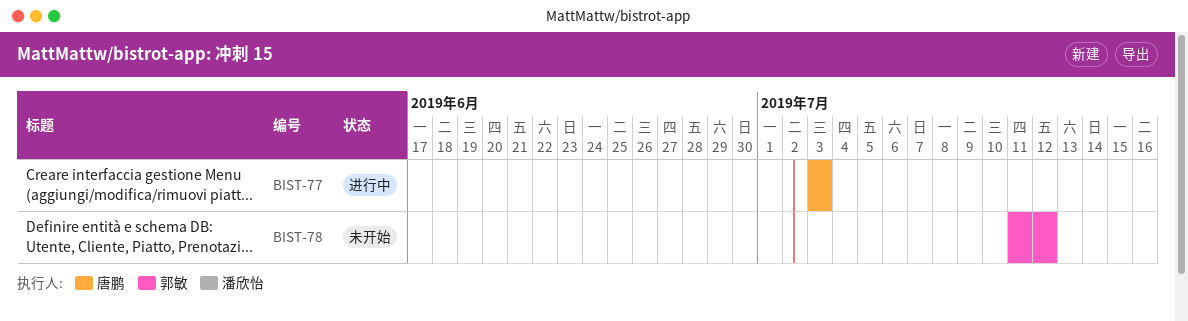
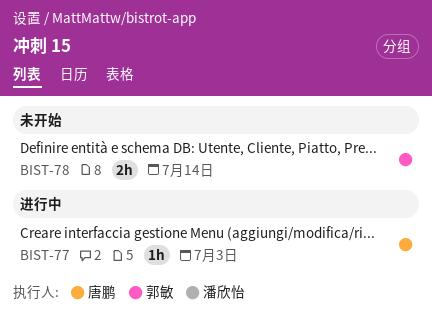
BIST-78, due: Jul 12 -> Jul 14

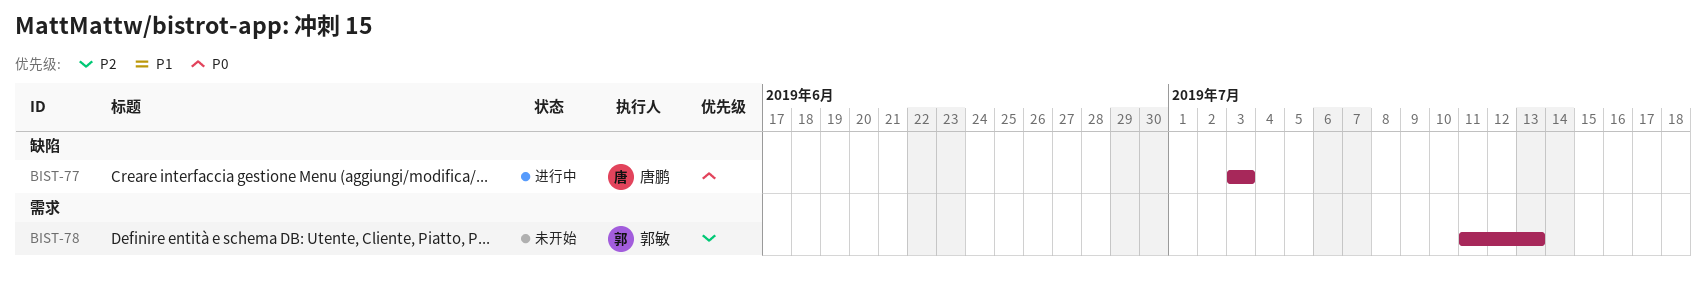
BIST-78, due: Jul 14 -> Jul 13

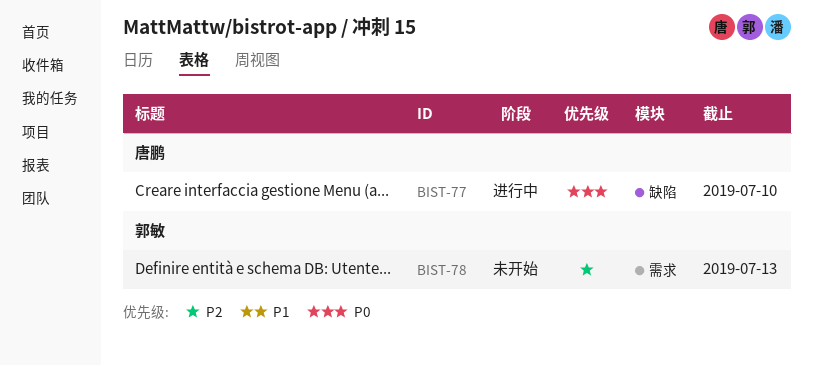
BIST-77, due: Jul 3 -> Jul 10

